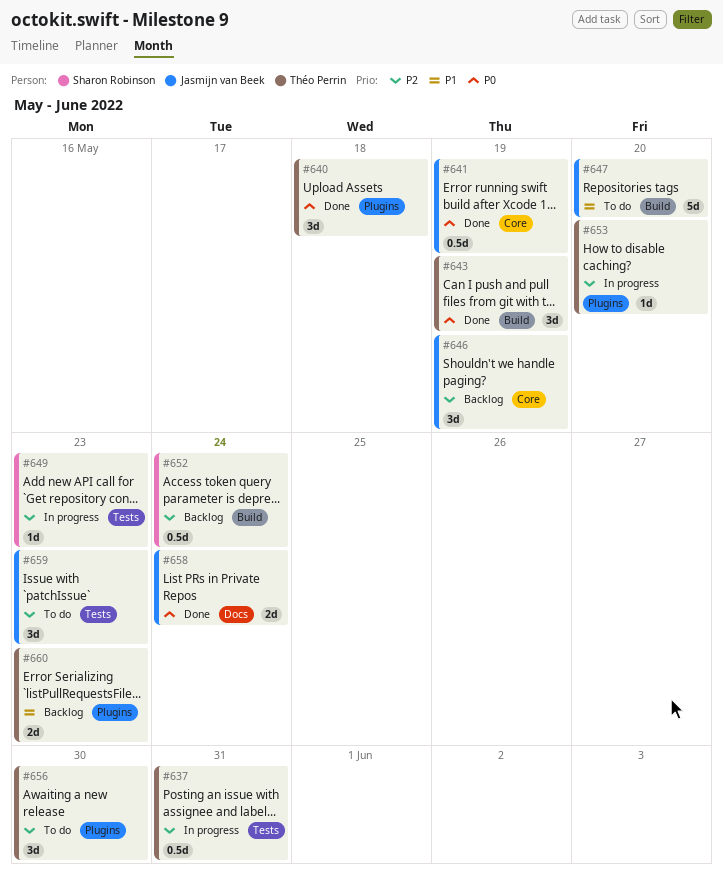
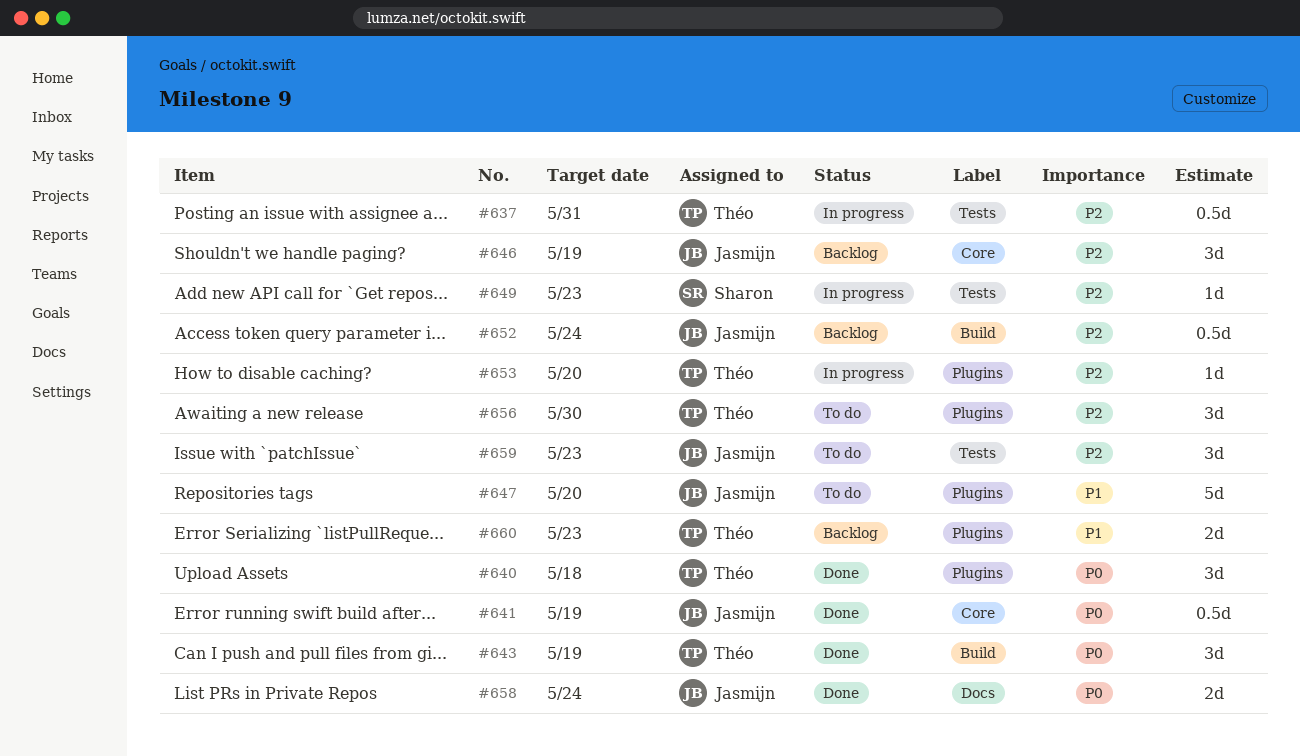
#647, label: Build -> Plugins
#652, owner: Sharon Robinson -> Jasmijn van Beek

